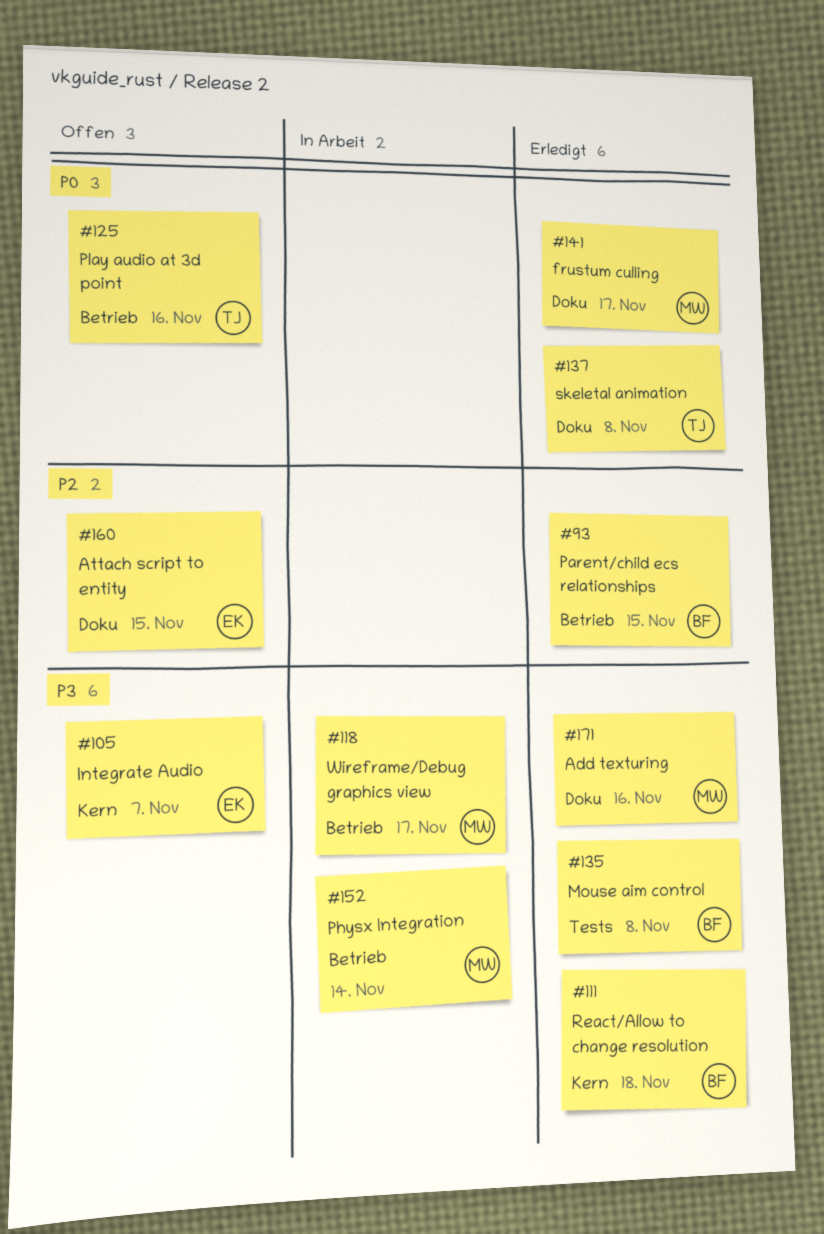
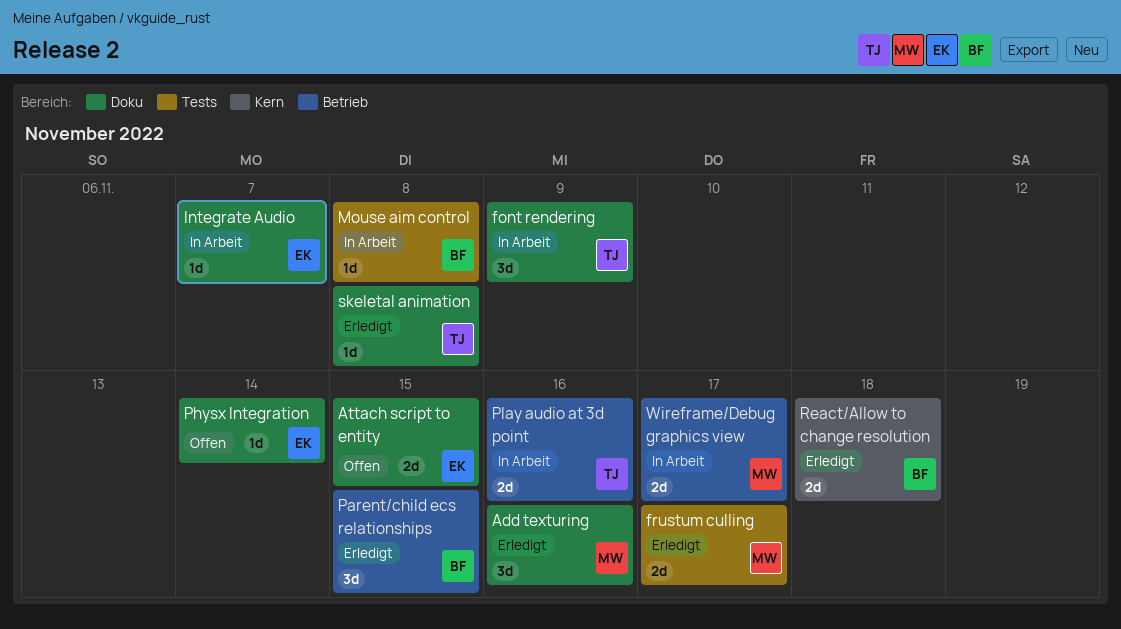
font rendering: none -> present
frustum culling, label: Doku -> Tests
Integrate Audio, status: Offen -> In Arbeit
Integrate Audio, label: Kern -> Doku
Mouse aim control, status: Erledigt -> In Arbeit
Physx Integration, status: In Arbeit -> Offen
Physx Integration, owner: MW -> EK
Physx Integration, label: Betrieb -> Doku
Play audio at 3d point, status: Offen -> In Arbeit

